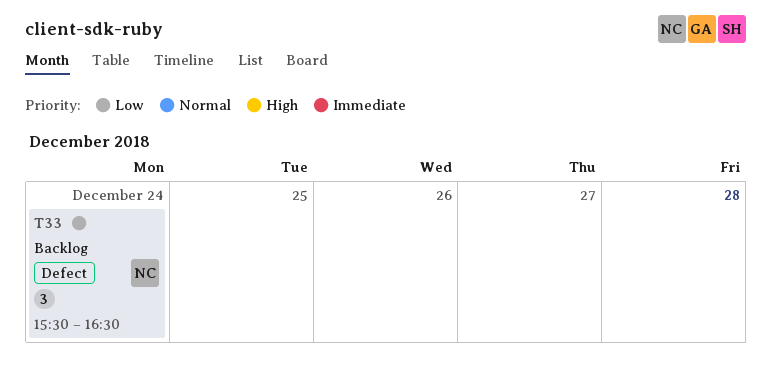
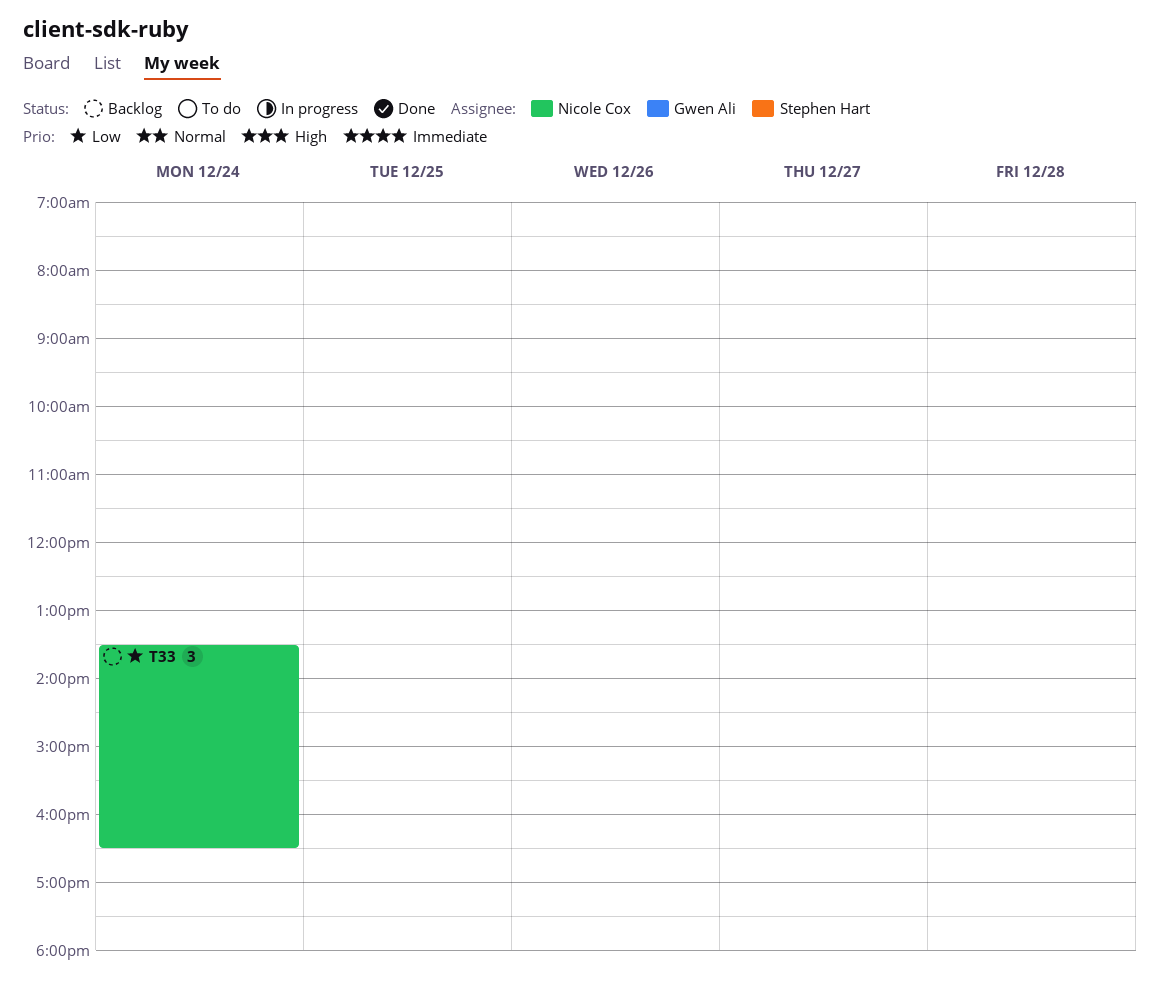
T33, begins: 15:30 -> 13:30

